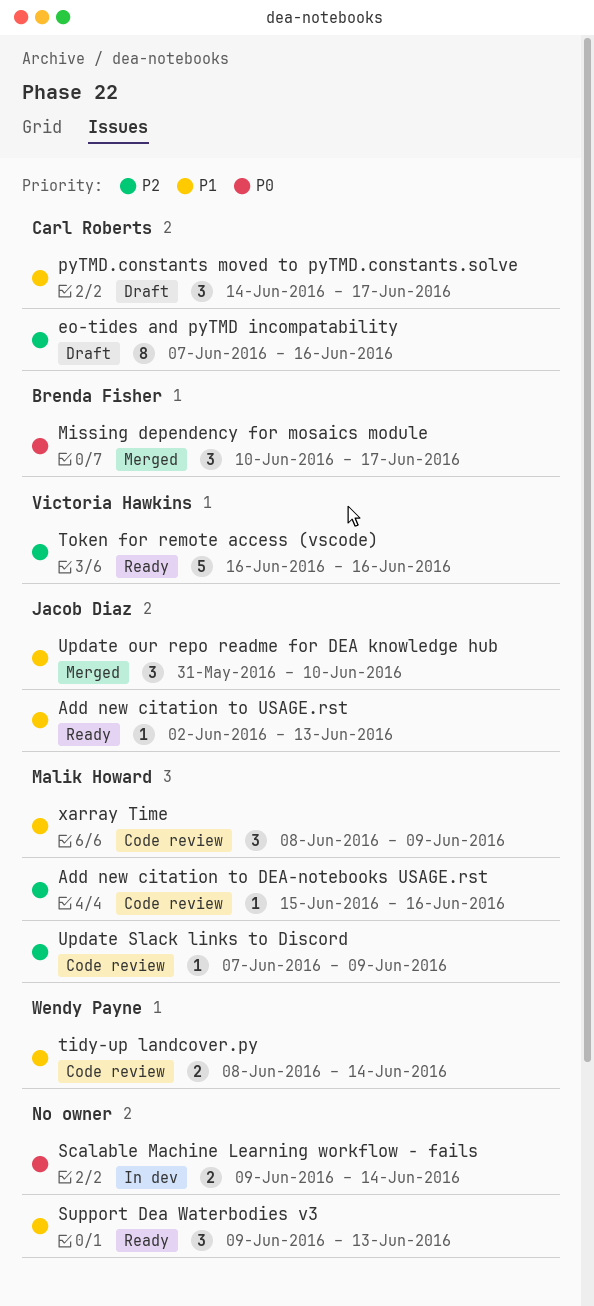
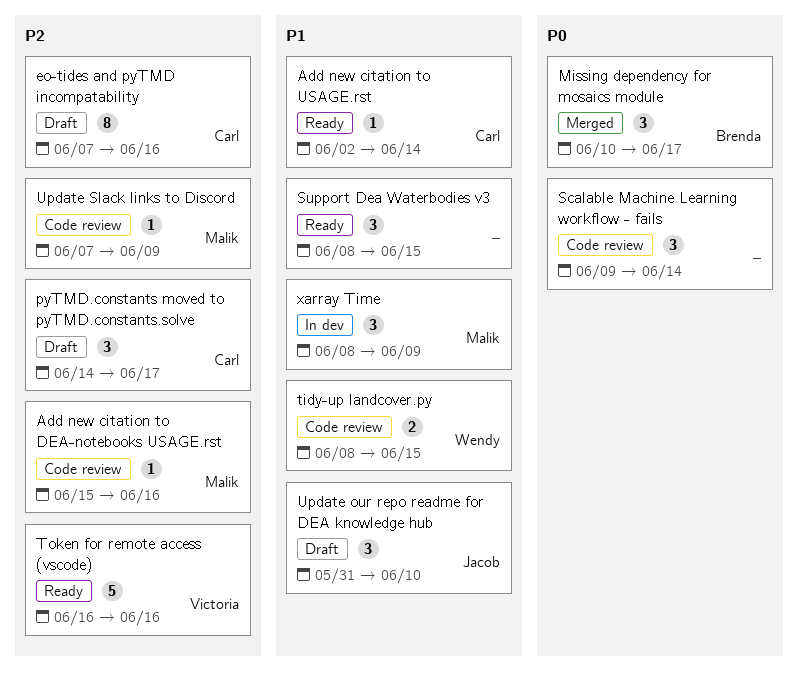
Add new citation to USAGE.rst, owner: Jacob Diaz -> Carl Roberts
Add new citation to USAGE.rst, due: Jun 13 -> Jun 14
pyTMD.constants moved to pyTMD.constants.solve, priority: P1 -> P2
Scalable Machine Learning workflow - fails, status: In dev -> Code review
Scalable Machine Learning workflow - fails, estimate: 2 -> 3
Support Dea Waterbodies v3, start: Jun 9 -> Jun 8
Support Dea Waterbodies v3, due: Jun 13 -> Jun 15
tidy-up landcover.py, due: Jun 14 -> Jun 15
Update our repo readme for DEA knowledge hub, status: Merged -> Draft
xarray Time, status: Code review -> In dev

